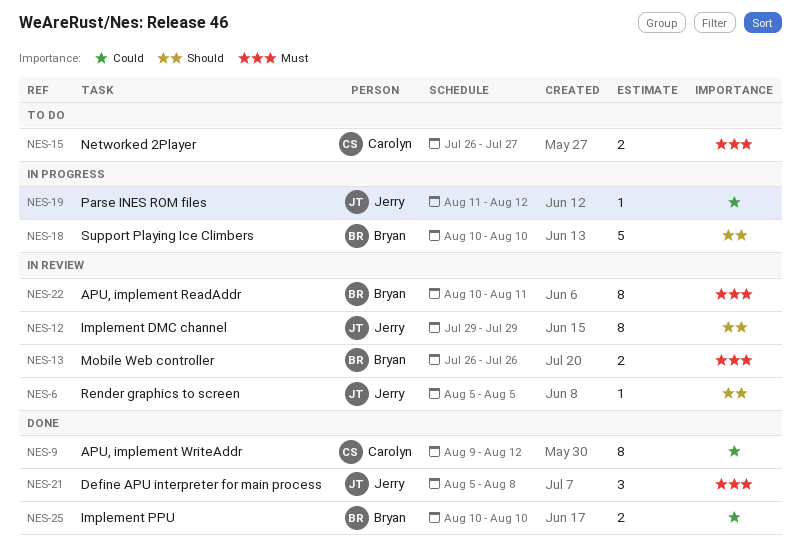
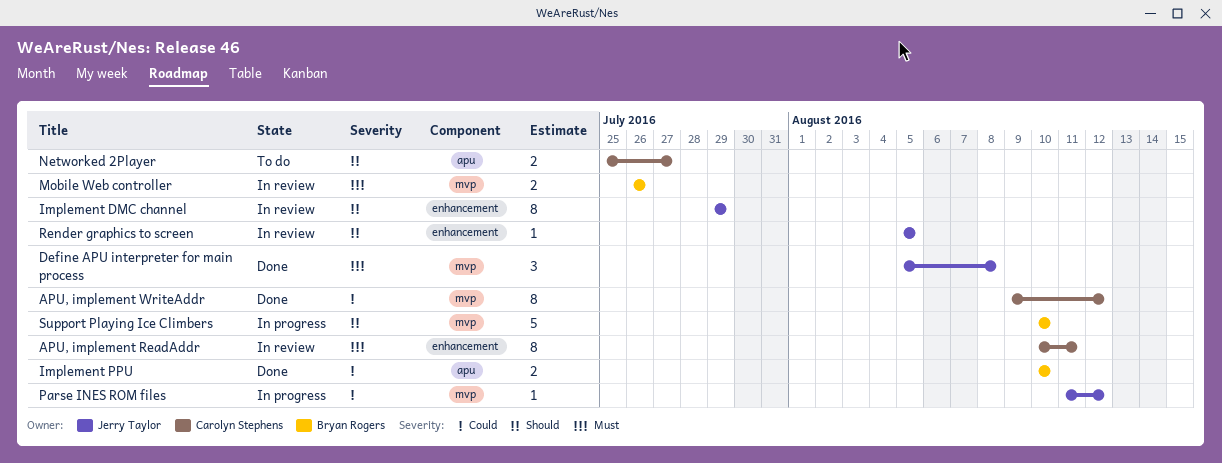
APU, implement ReadAddr, owner: Bryan Rogers -> Carolyn Stephens
Networked 2Player, priority: Must -> Should
Networked 2Player, start: Jul 26 -> Jul 25

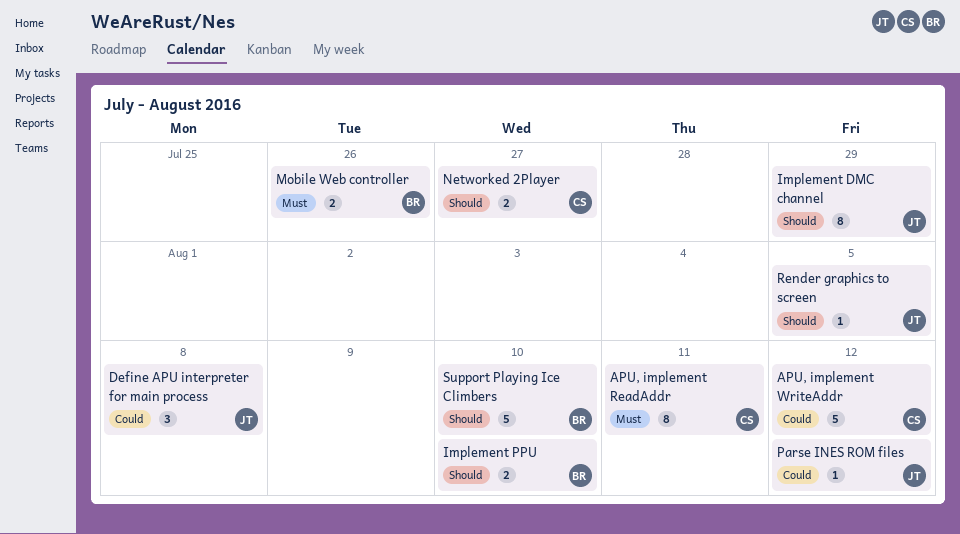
APU, implement WriteAddr, estimate: 8 -> 5
Define APU interpreter for main process, priority: Must -> Could
Implement PPU, priority: Could -> Should

